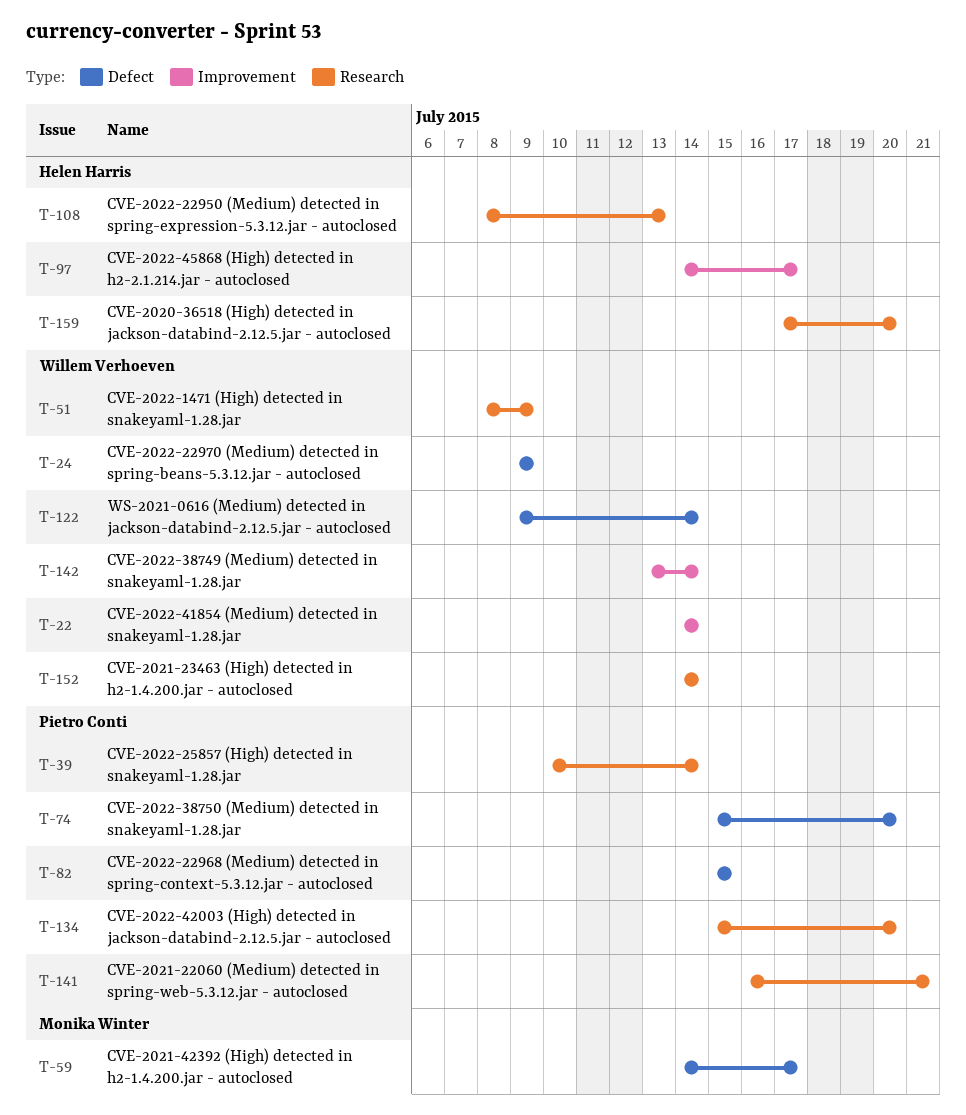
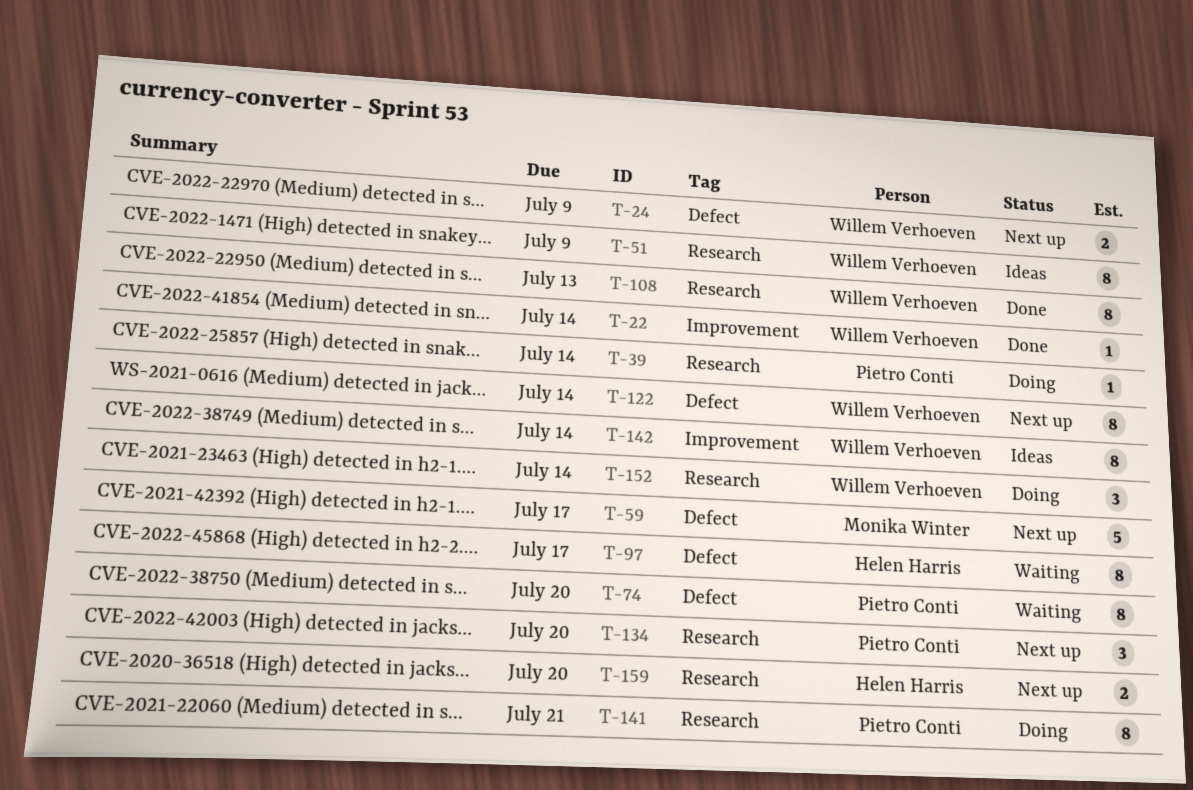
T-82: present -> none
T-97, label: Improvement -> Defect
T-108, owner: Helen Harris -> Willem Verhoeven

